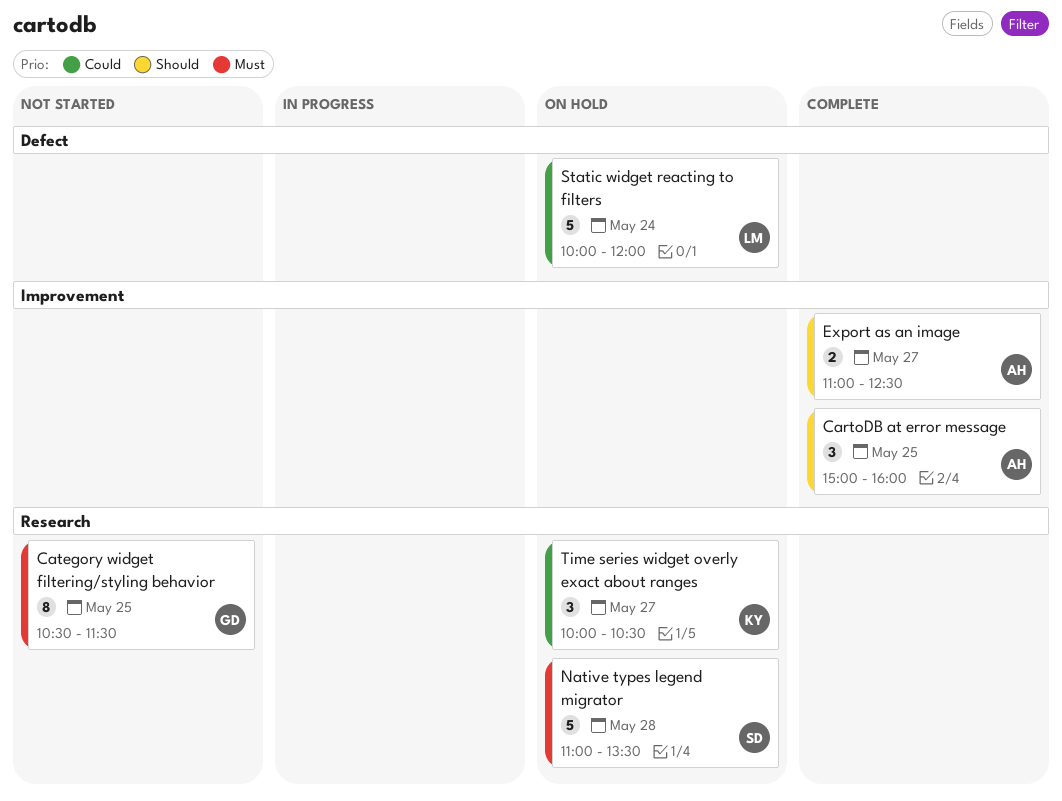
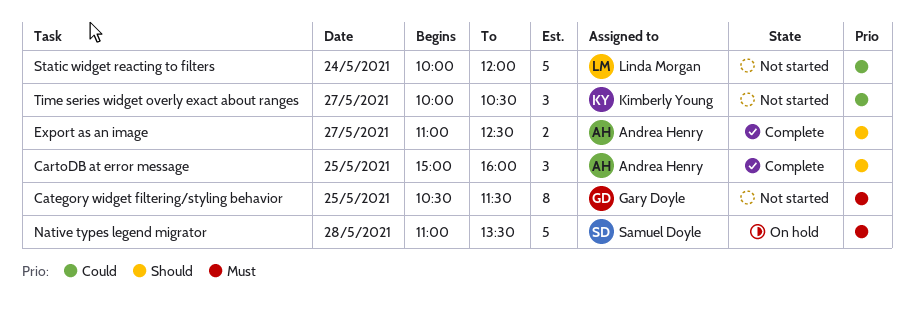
Static widget reacting to filters, status: On hold -> Not started
Time series widget overly exact about ranges, status: On hold -> Not started

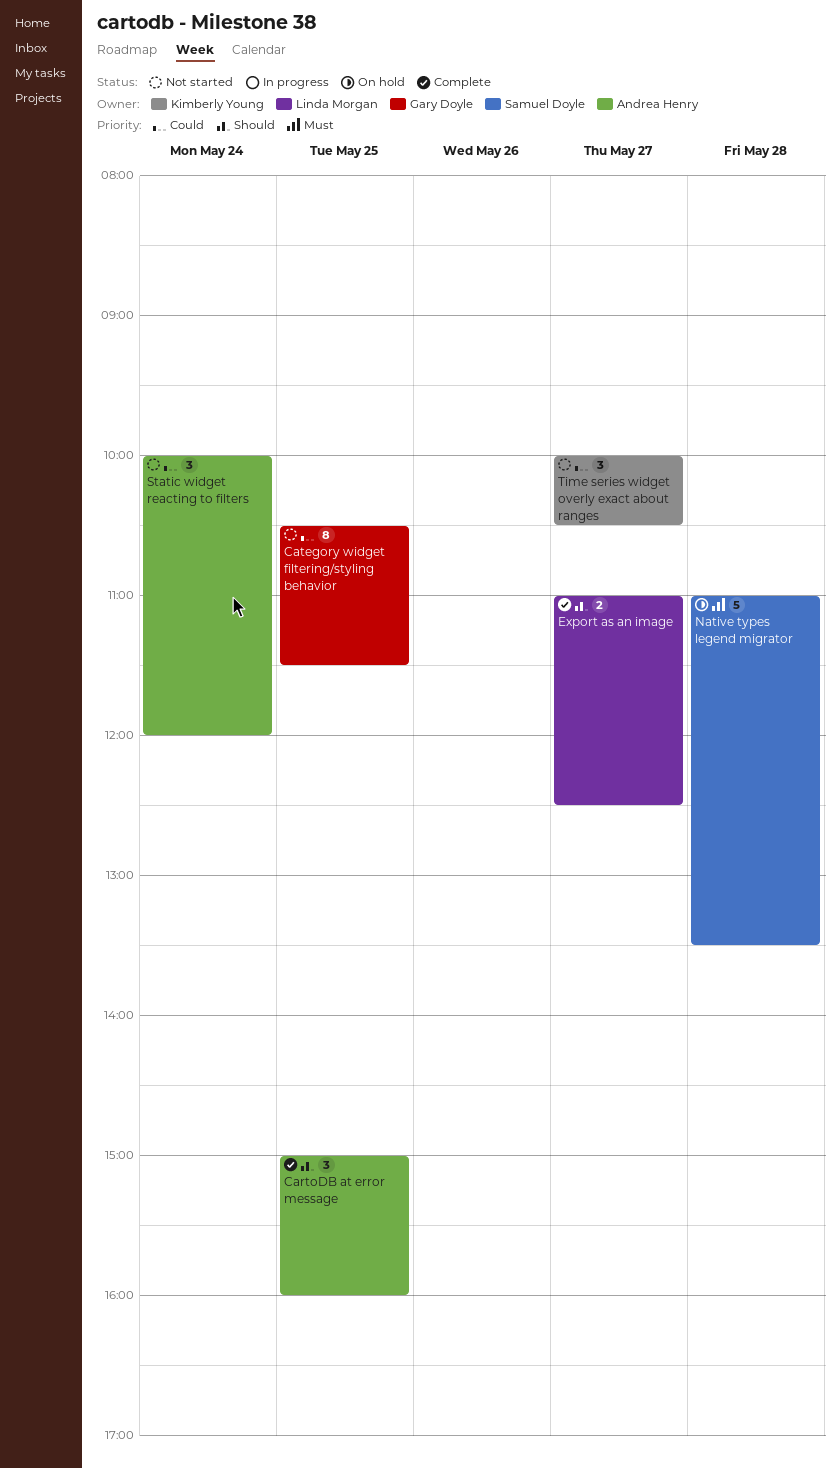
Category widget filtering/styling behavior, priority: Must -> Could
Export as an image, owner: Andrea Henry -> Linda Morgan
Static widget reacting to filters, owner: Linda Morgan -> Andrea Henry
Static widget reacting to filters, estimate: 5 -> 3

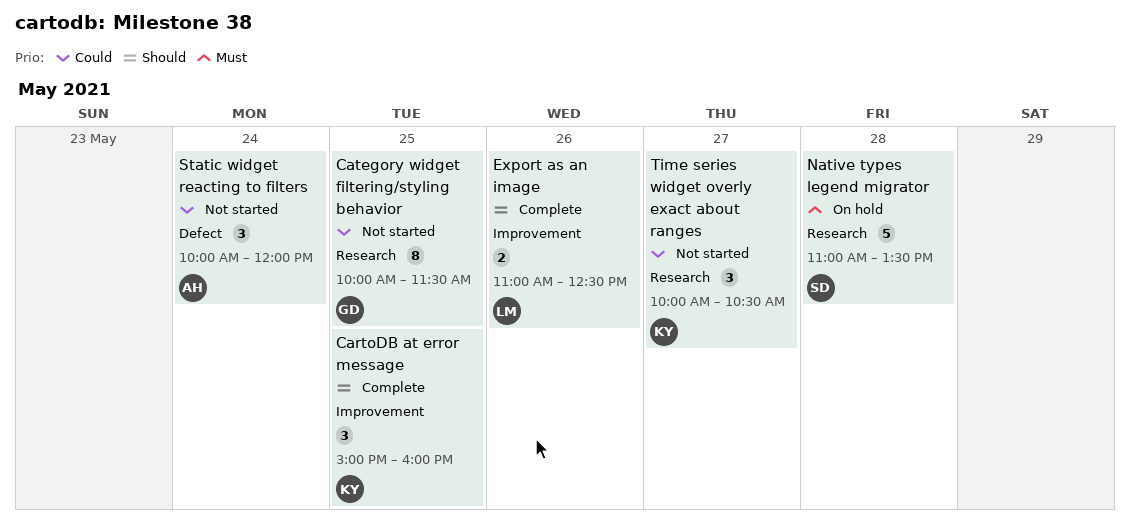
CartoDB at error message, owner: Andrea Henry -> Kimberly Young
Category widget filtering/styling behavior, begins: 10:30 -> 10:00
Export as an image, day: May 27 -> May 26

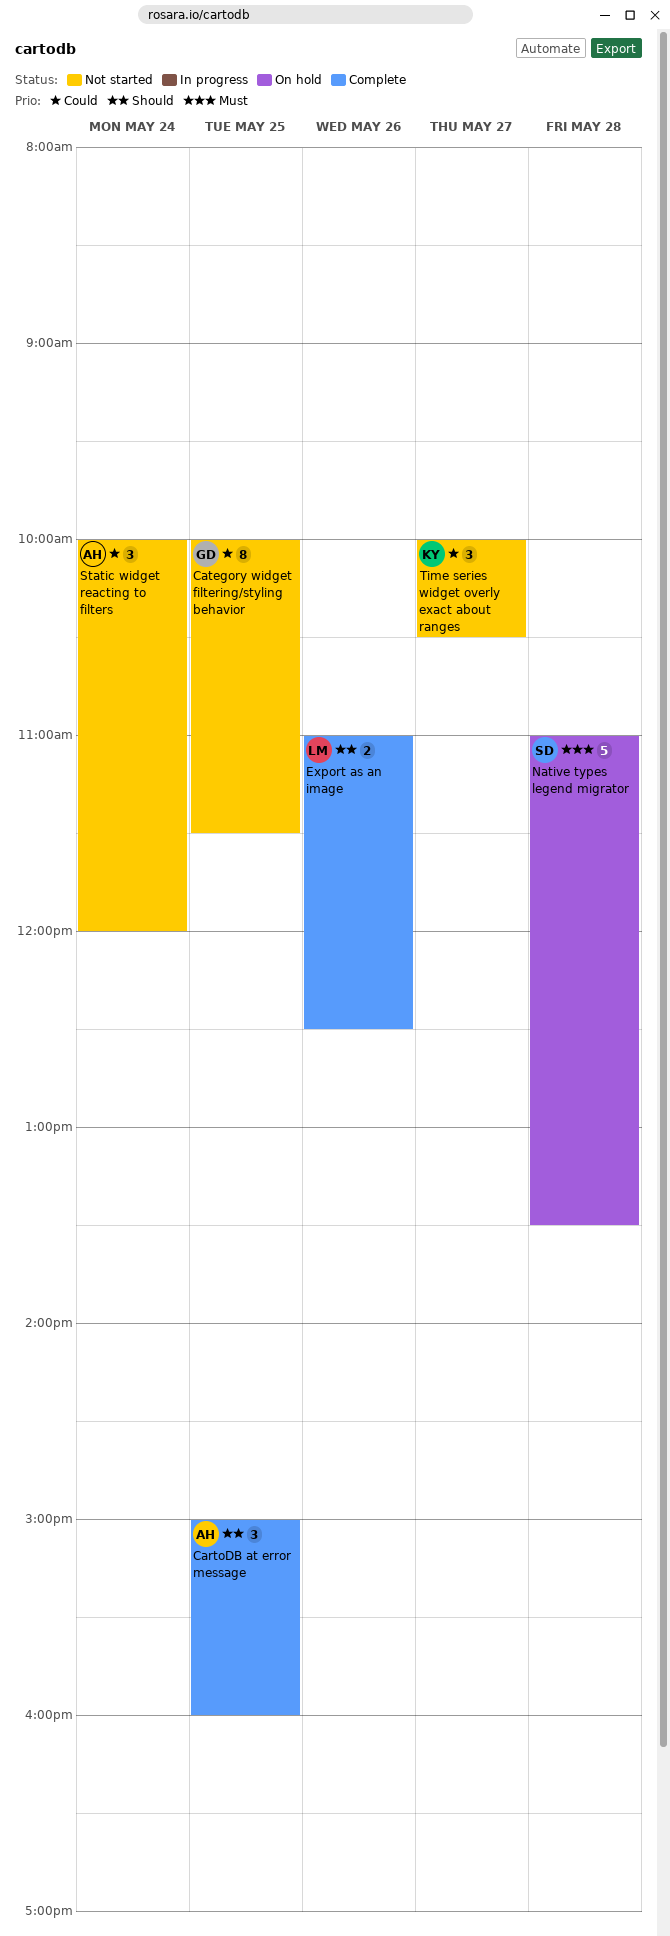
CartoDB at error message, owner: KY -> AH

